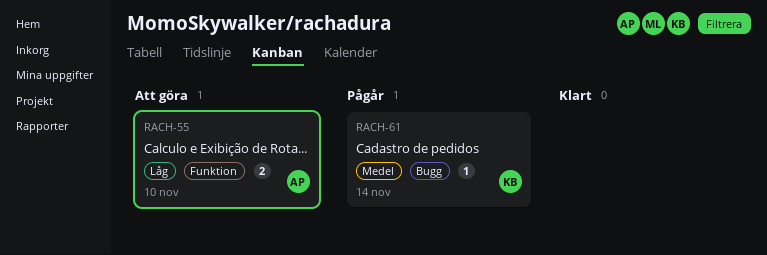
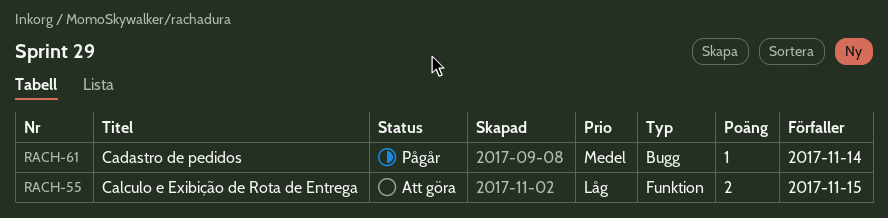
RACH-55, due: Nov 10 -> Nov 15

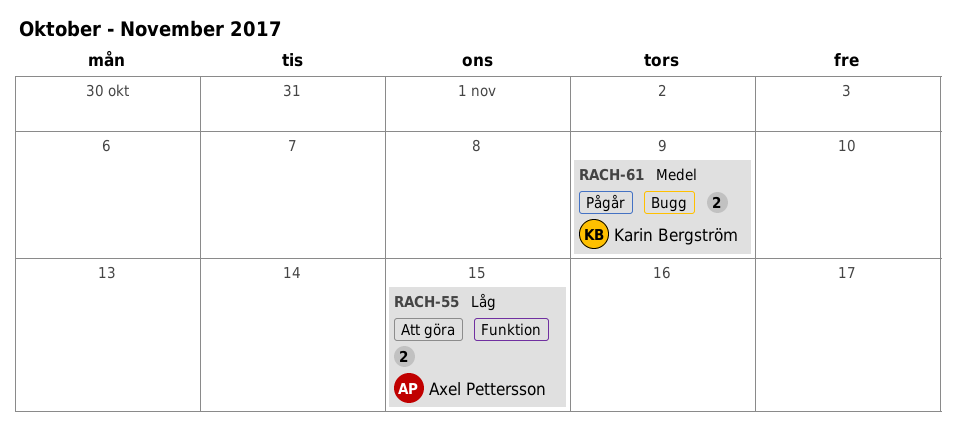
RACH-61, estimate: 1 -> 2
RACH-61, due: Nov 14 -> Nov 9

